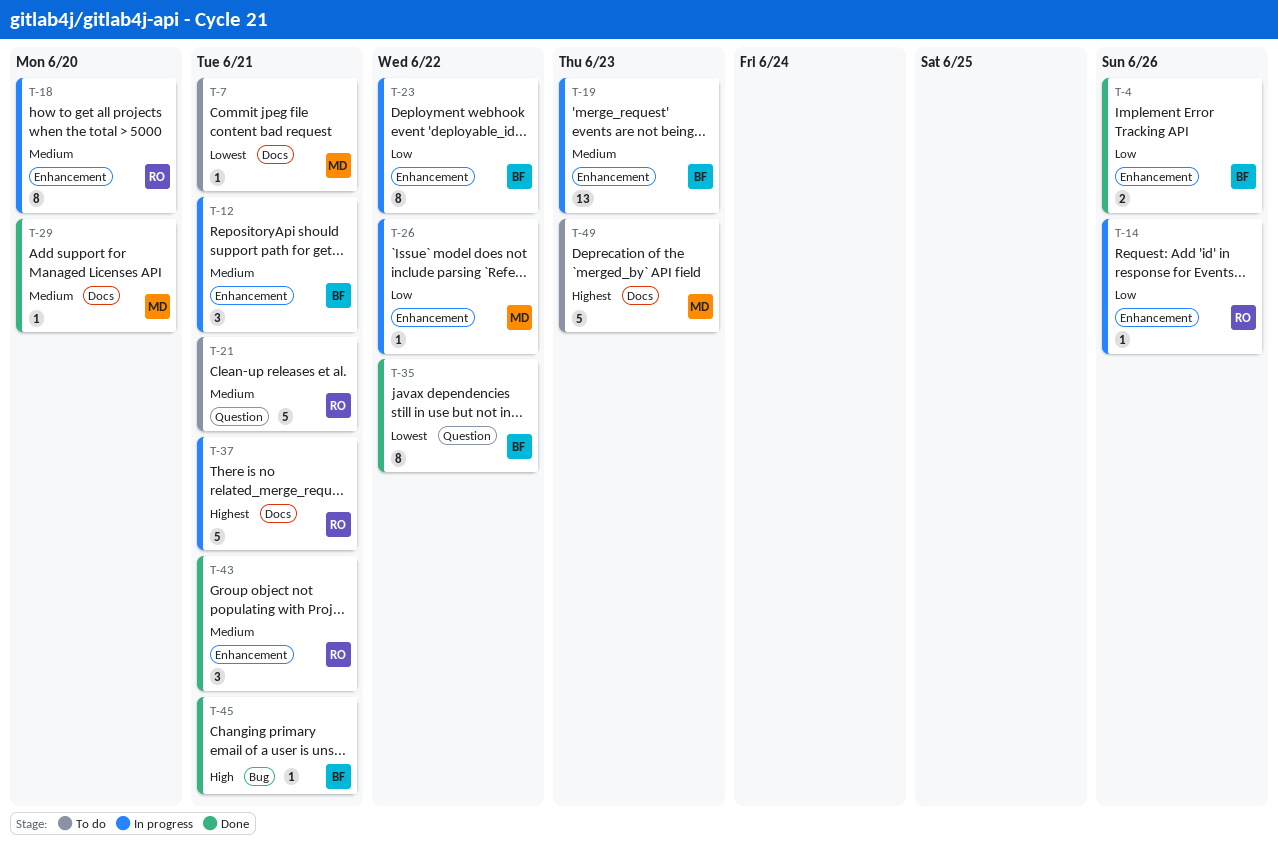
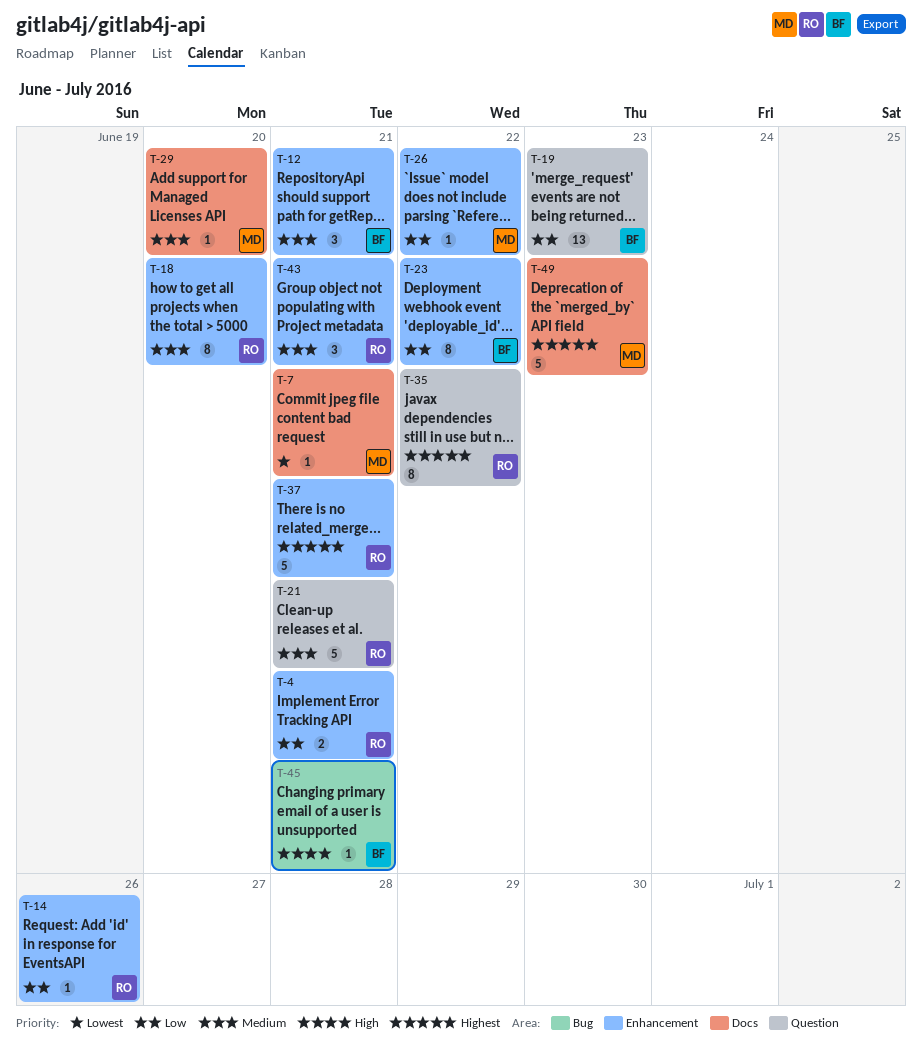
T-4, owner: BF -> RO
T-4, due: Jun 26 -> Jun 21
T-19, priority: Medium -> Low
T-19, label: Enhancement -> Question
T-35, owner: BF -> RO
T-35, priority: Lowest -> Highest
T-37, label: Docs -> Enhancement

